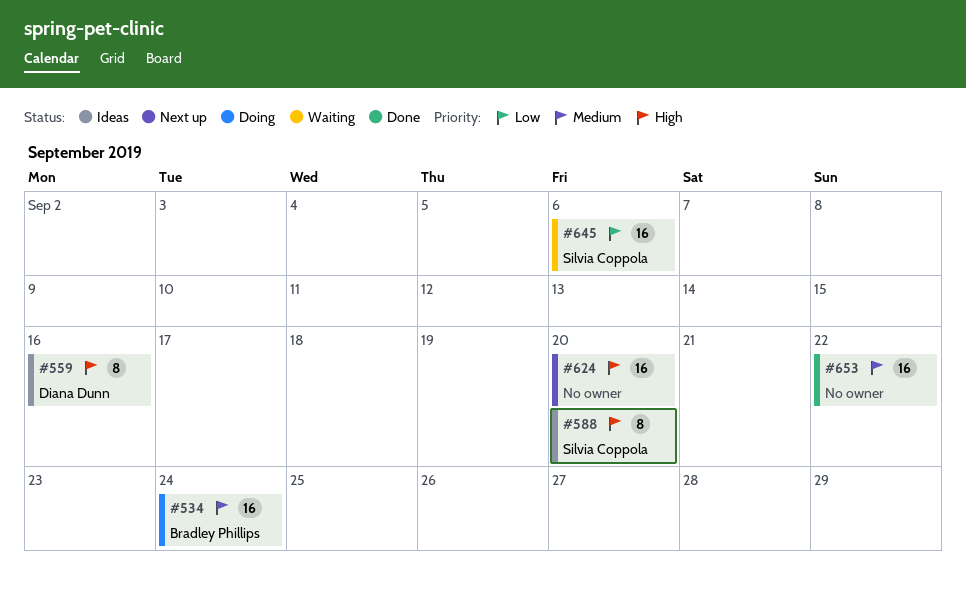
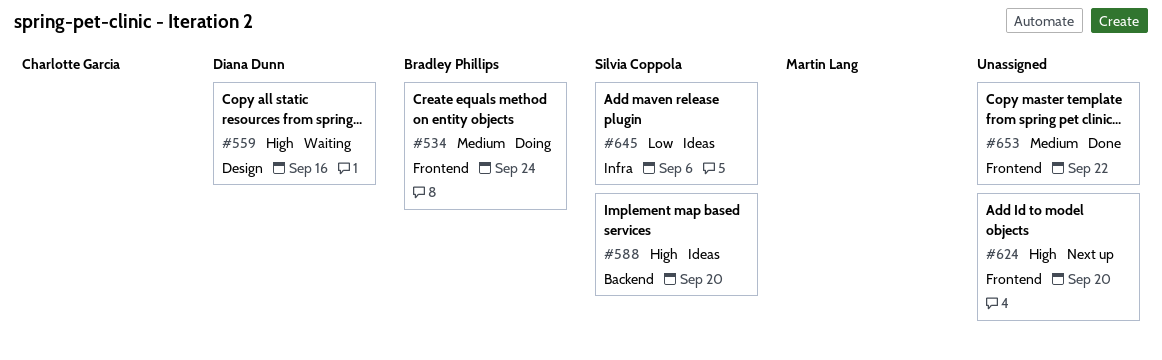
#559, status: Ideas -> Waiting
#645, status: Waiting -> Ideas

